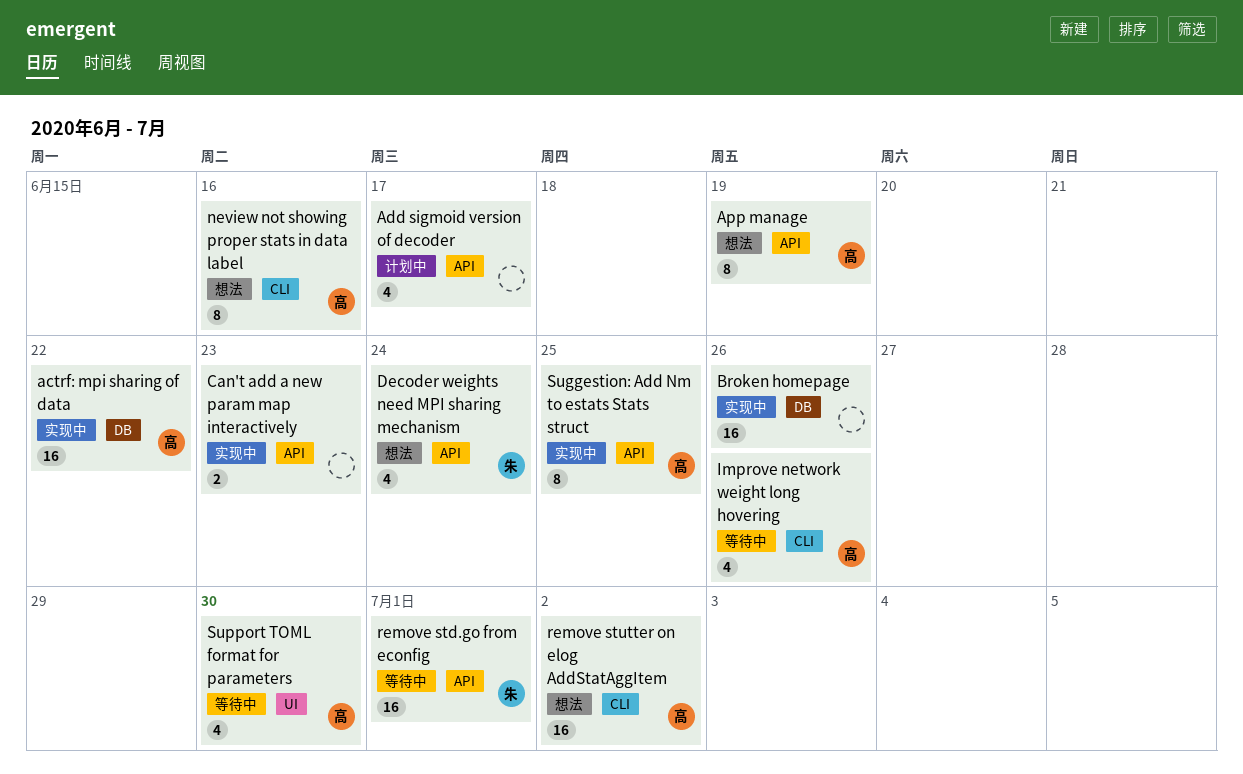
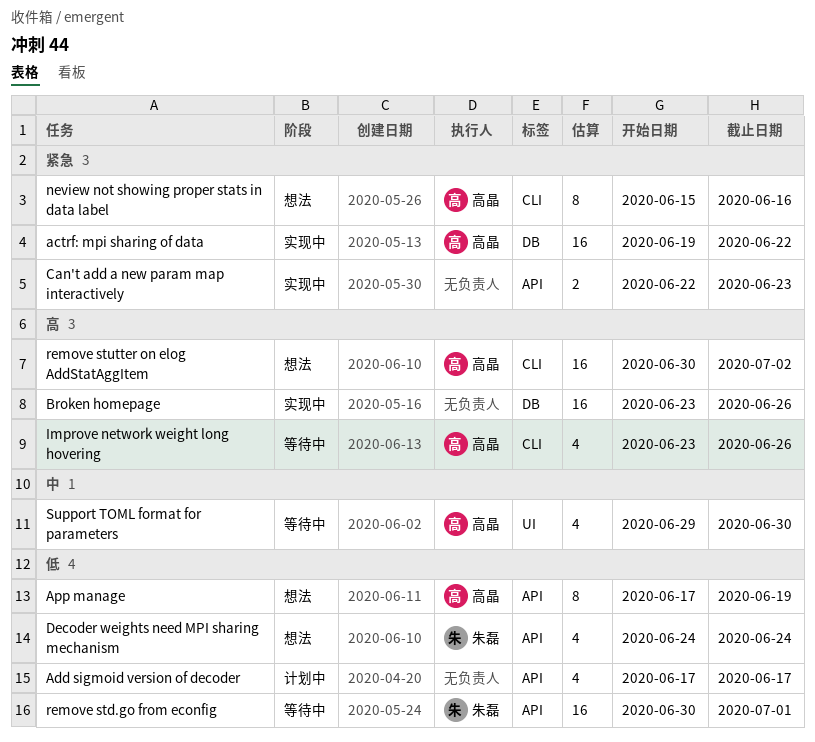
Suggestion: Add Nm to estats Stats struct: present -> none

